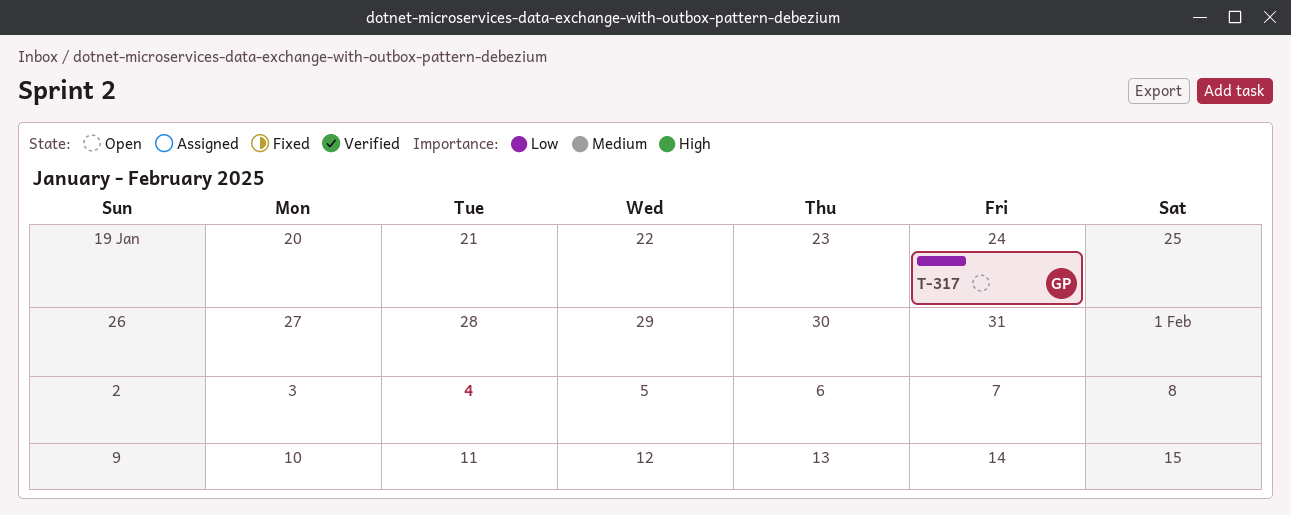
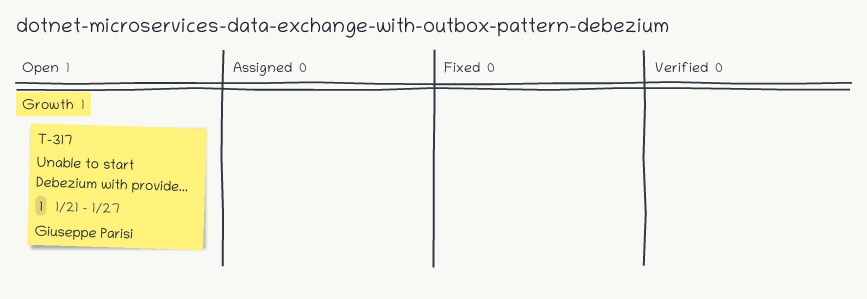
T-317, due: Jan 24 -> Jan 27

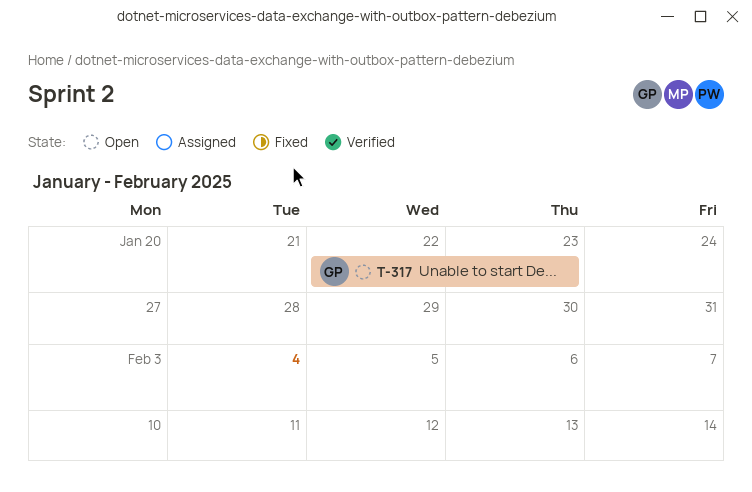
T-317, start: Jan 21 -> Jan 22
T-317, due: Jan 27 -> Jan 23

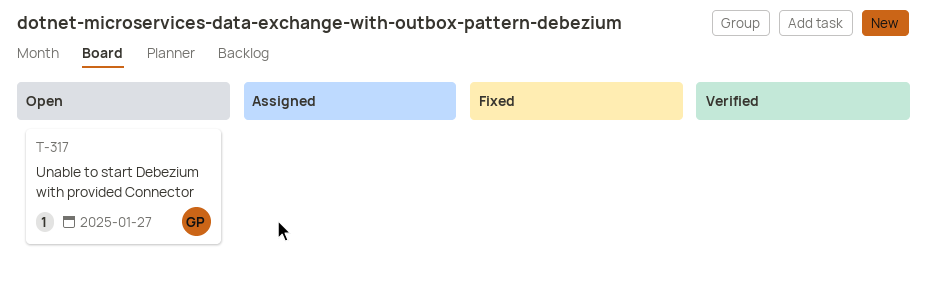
T-317, due: Jan 23 -> Jan 27

